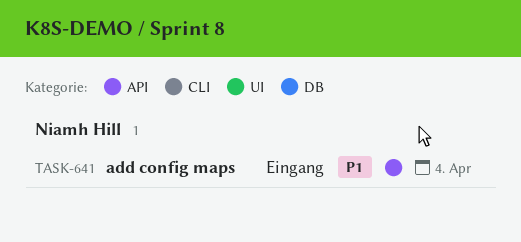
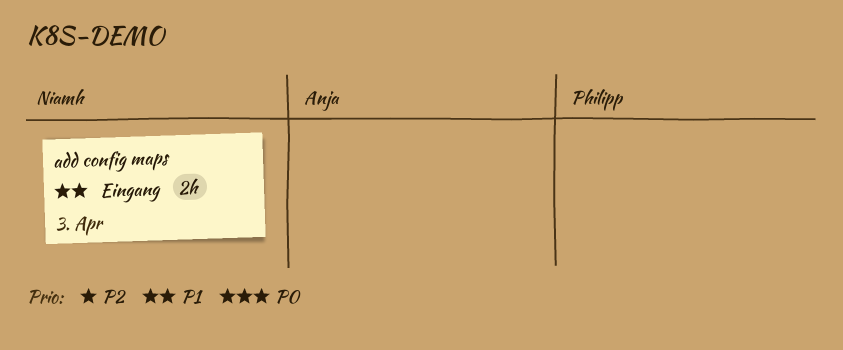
add config maps, due: Apr 4 -> Apr 3

